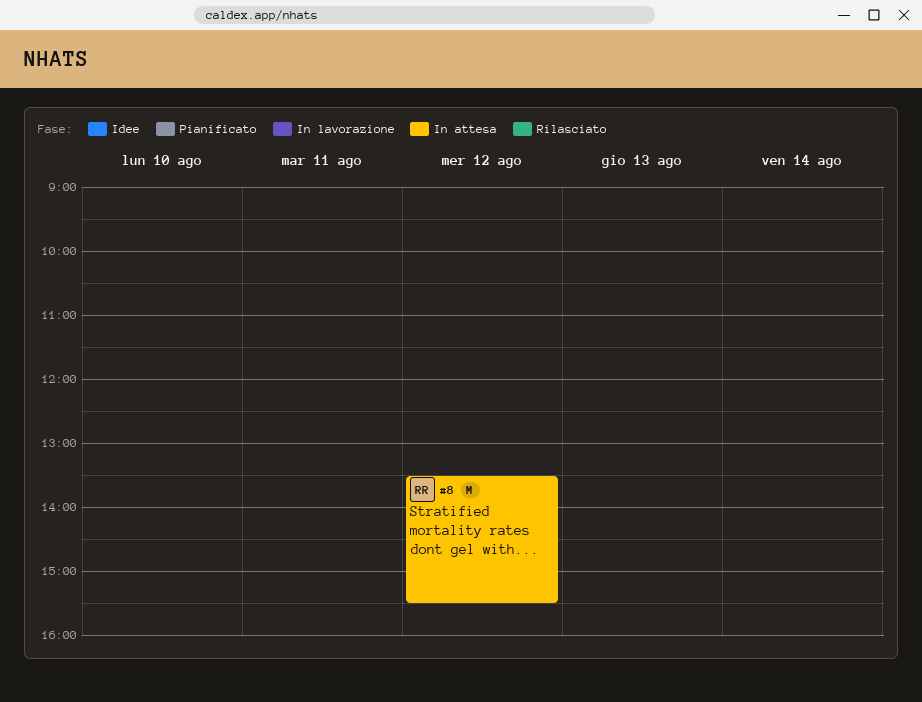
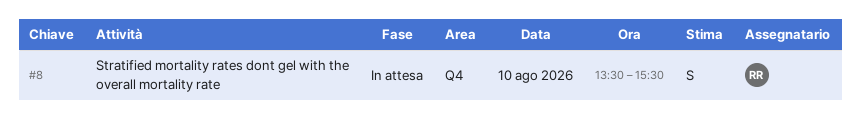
#8, estimate: M -> S
#8, day: Aug 12 -> Aug 10

